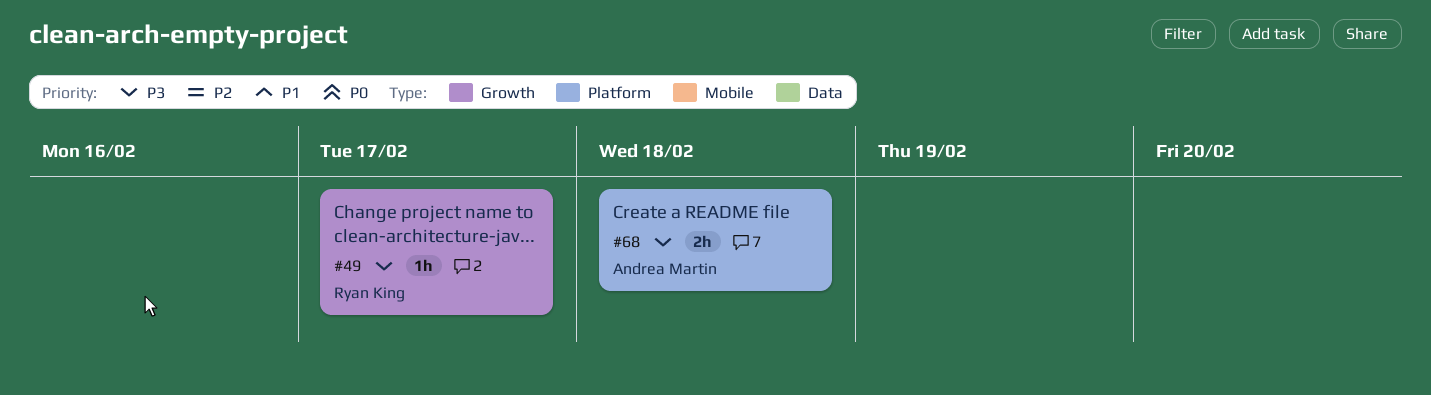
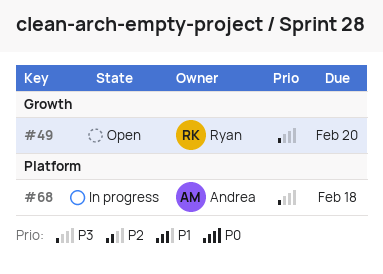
#49, due: Feb 17 -> Feb 20

